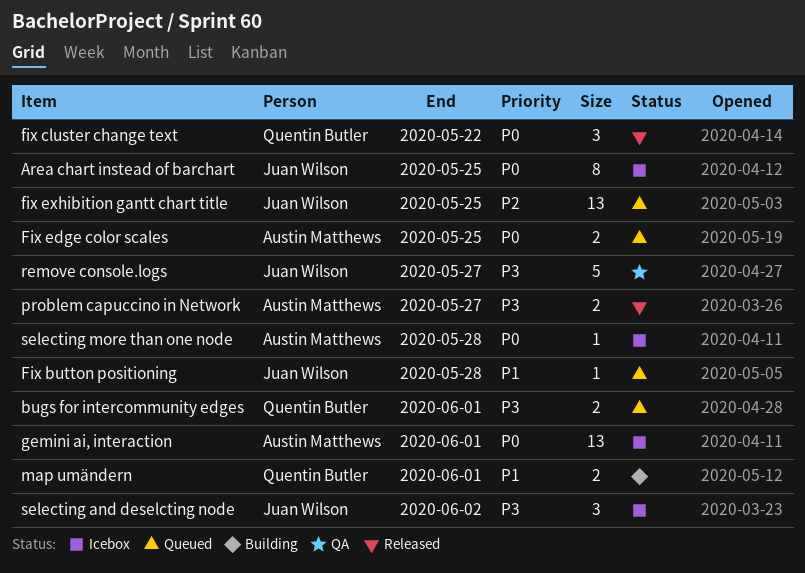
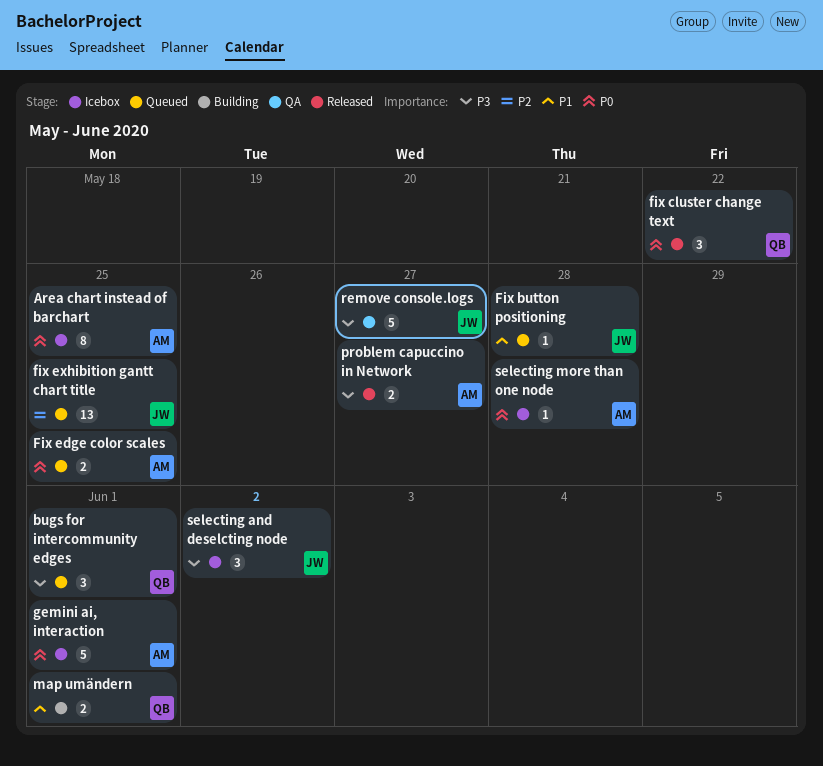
Area chart instead of barchart, owner: Juan Wilson -> Austin Matthews
bugs for intercommunity edges, estimate: 2 -> 3
gemini ai, interaction, estimate: 13 -> 5

